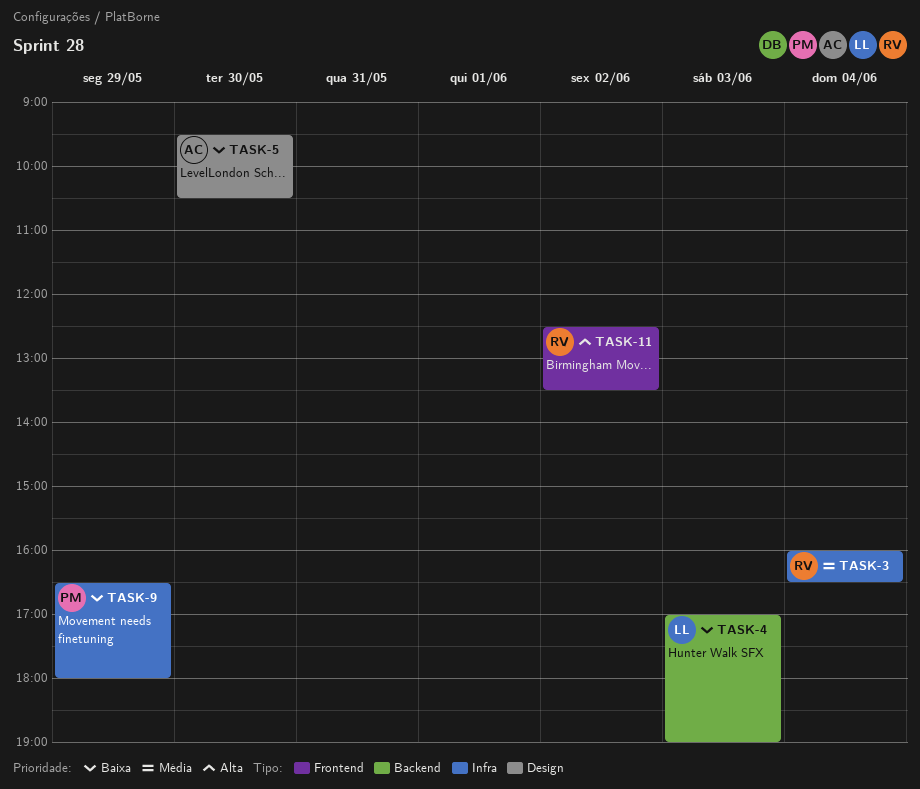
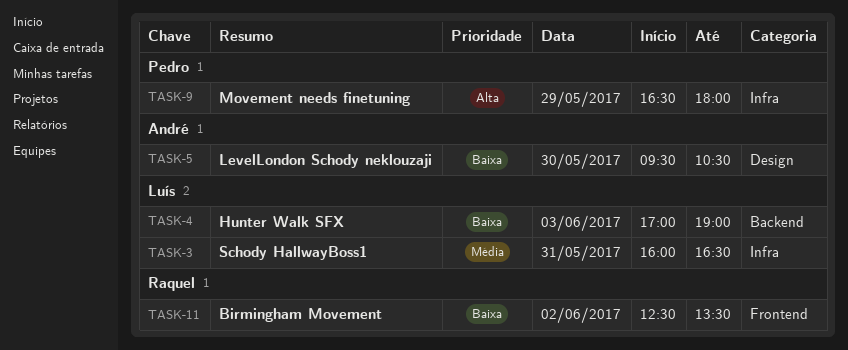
TASK-3, owner: Raquel -> Luís
TASK-3, day: Jun 4 -> May 31
TASK-9, priority: Baixa -> Alta
TASK-11, priority: Alta -> Baixa

